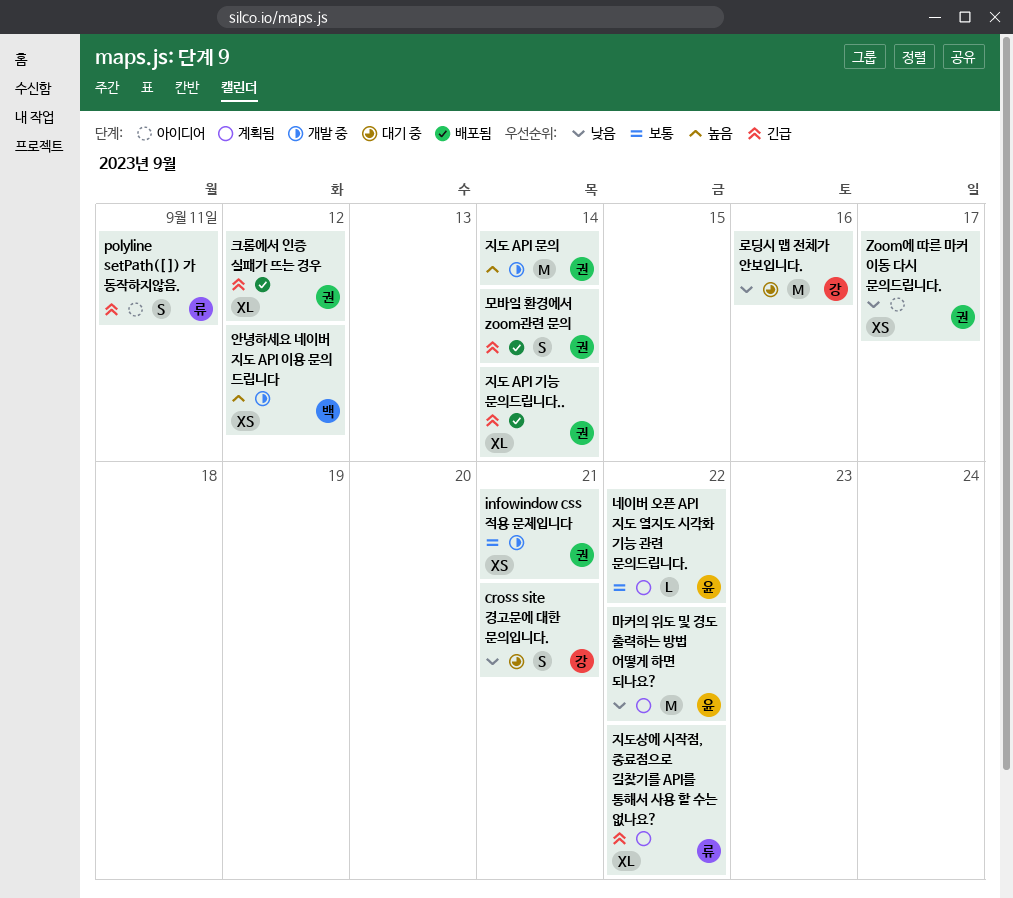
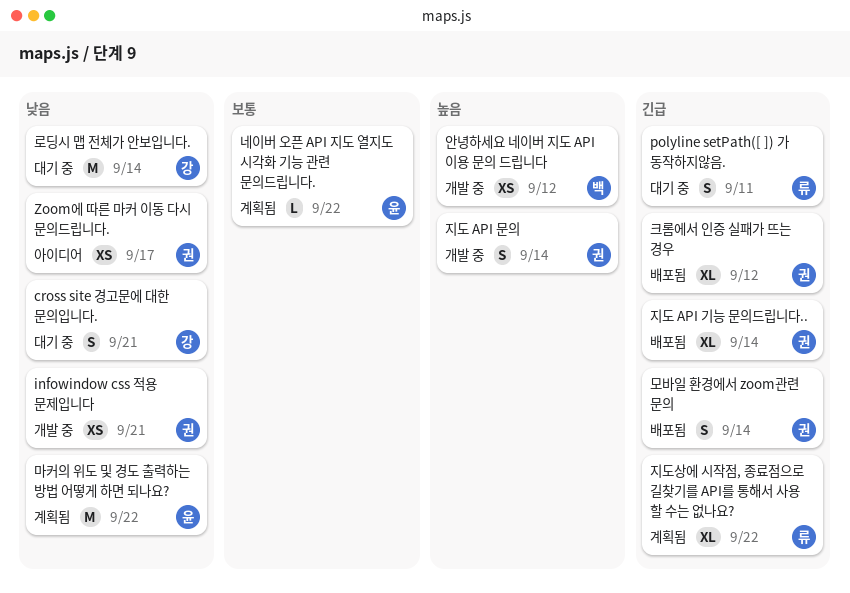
infowindow css 적용 문제입니다, priority: 보통 -> 낮음
polyline setPath([ ]) 가 동작하지않음., status: 아이디어 -> 대기 중
로딩시 맵 전체가 안보입니다., due: Sep 16 -> Sep 14
지도 API 문의, estimate: M -> S

